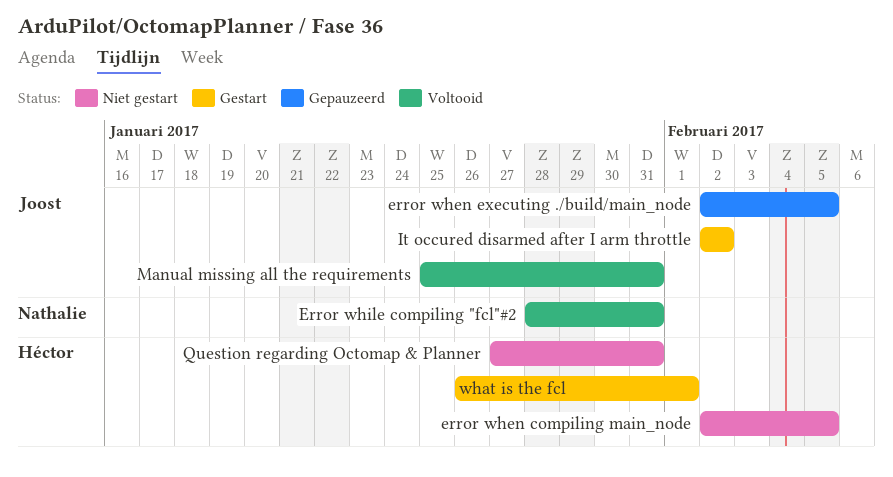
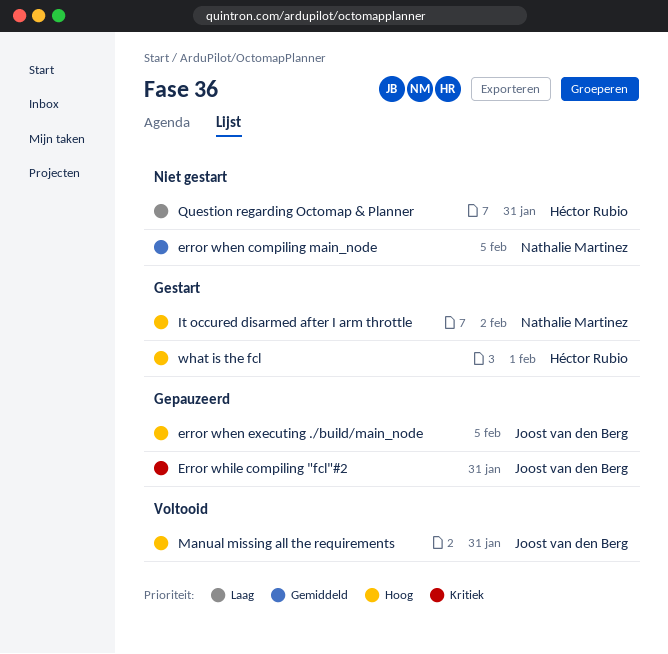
error when compiling main_node, owner: Héctor Rubio -> Nathalie Martinez
Error while compiling "fcl"#2, status: Voltooid -> Gepauzeerd
Error while compiling "fcl"#2, owner: Nathalie Martinez -> Joost van den Berg
It occured disarmed after I arm throttle, owner: Joost van den Berg -> Nathalie Martinez

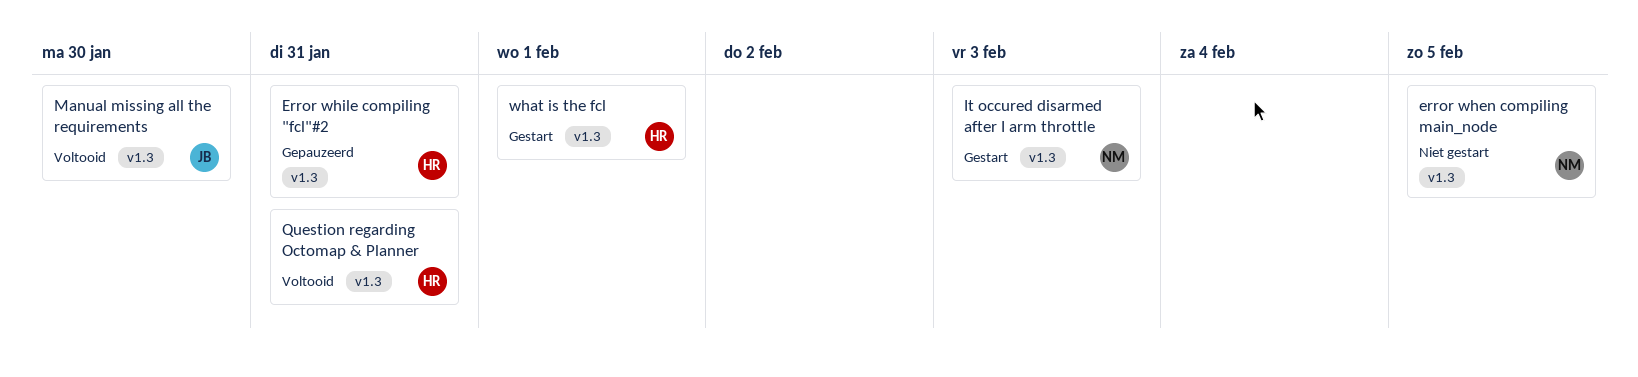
error when executing ./build/main_node: present -> none
Error while compiling "fcl"#2, owner: Joost van den Berg -> Héctor Rubio
It occured disarmed after I arm throttle, due: Feb 2 -> Feb 3
Manual missing all the requirements, due: Jan 31 -> Jan 30
Question regarding Octomap & Planner, status: Niet gestart -> Voltooid

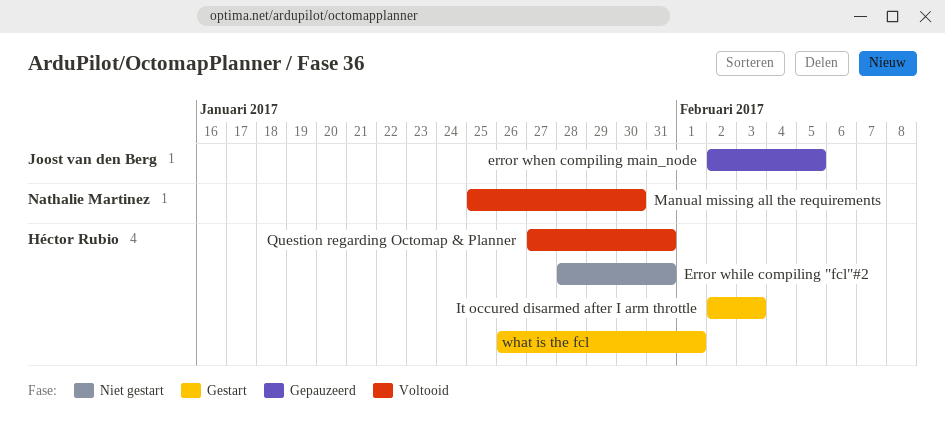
error when compiling main_node, status: Niet gestart -> Gepauzeerd
error when compiling main_node, owner: Nathalie Martinez -> Joost van den Berg
Error while compiling "fcl"#2, status: Gepauzeerd -> Niet gestart
It occured disarmed after I arm throttle, owner: Nathalie Martinez -> Héctor Rubio
Manual missing all the requirements, owner: Joost van den Berg -> Nathalie Martinez

